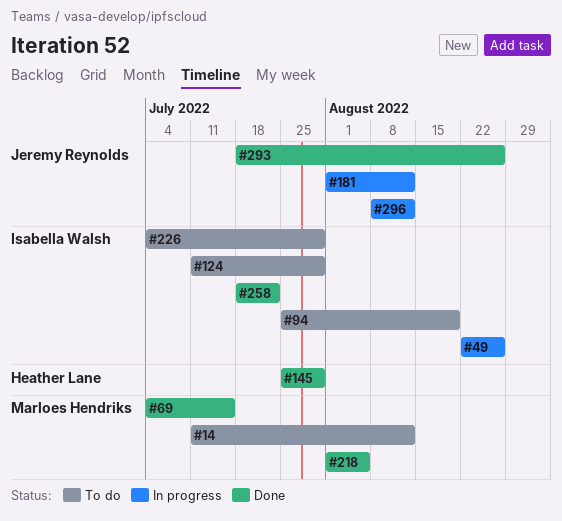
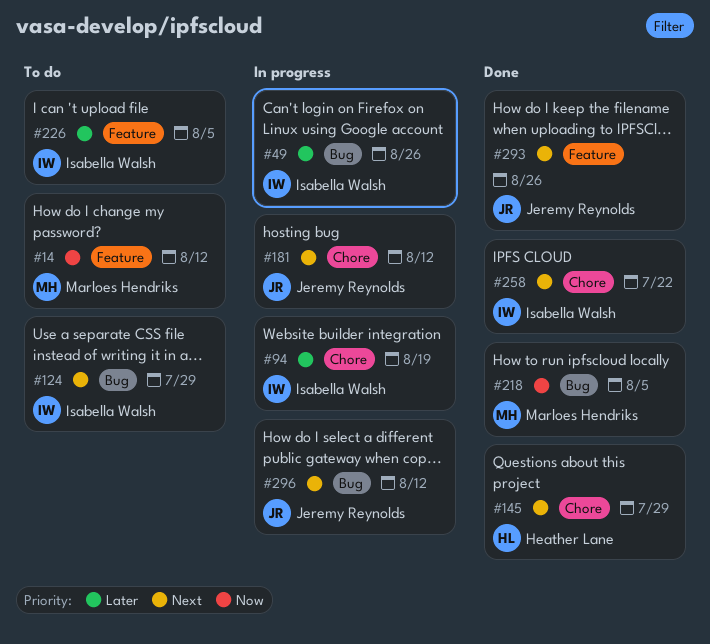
#69: present -> none
#94, status: To do -> In progress
#226, due: Jul 29 -> Aug 5

